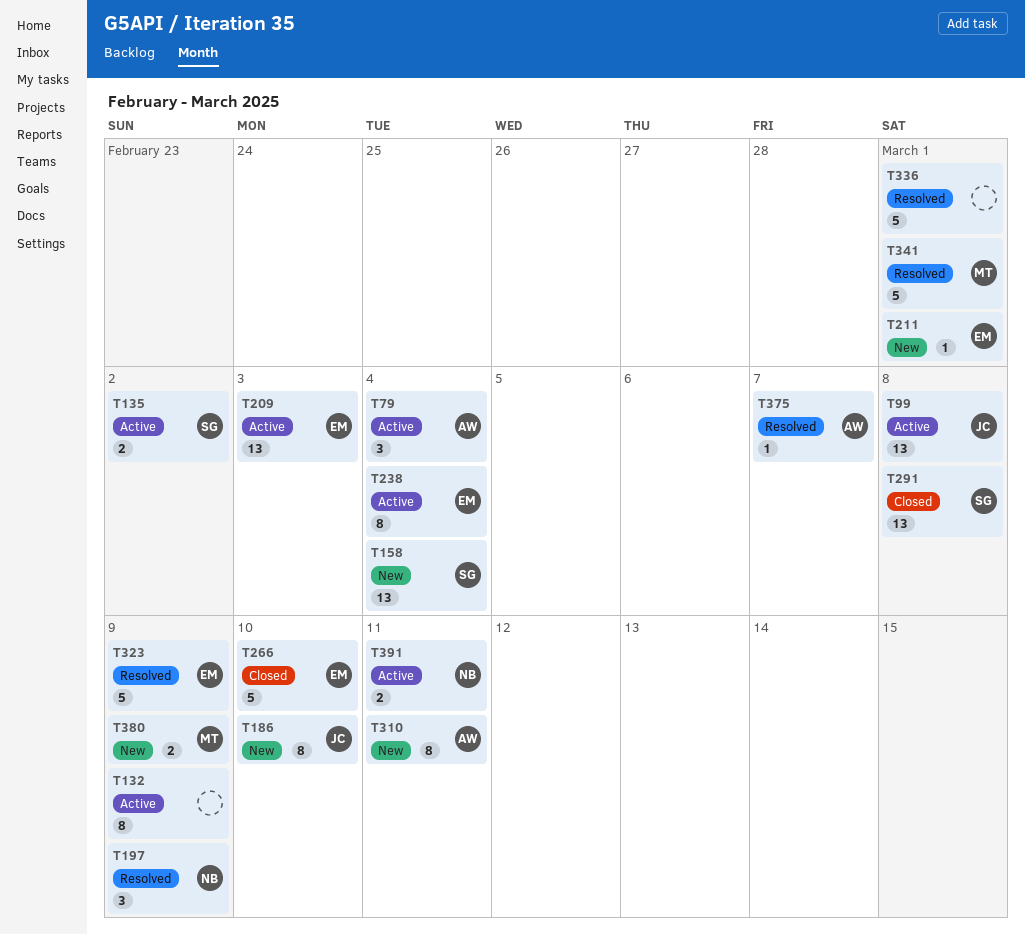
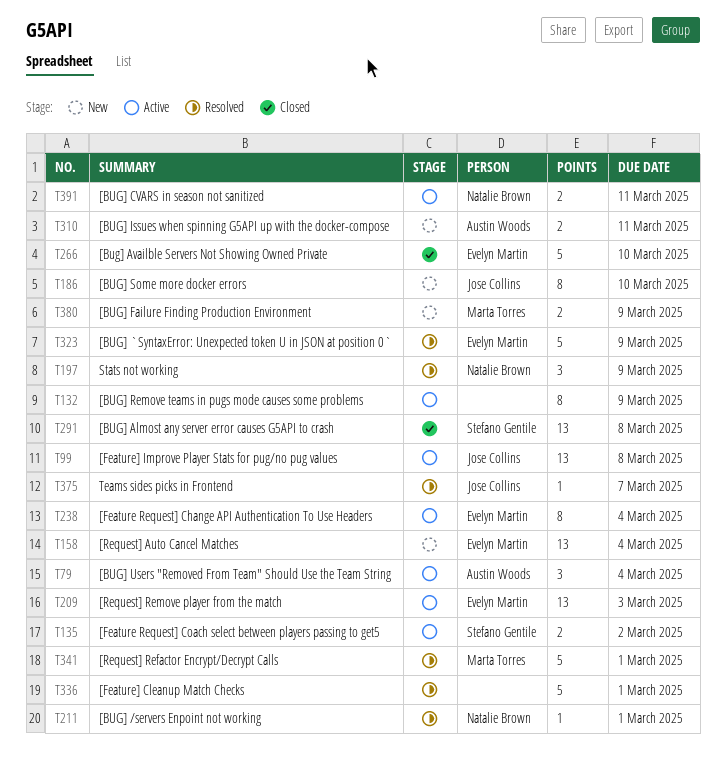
T158, owner: Stefano Gentile -> Evelyn Martin
T211, status: New -> Resolved
T211, owner: Evelyn Martin -> Natalie Brown
T310, estimate: 8 -> 2
T375, owner: Austin Woods -> Jose Collins

